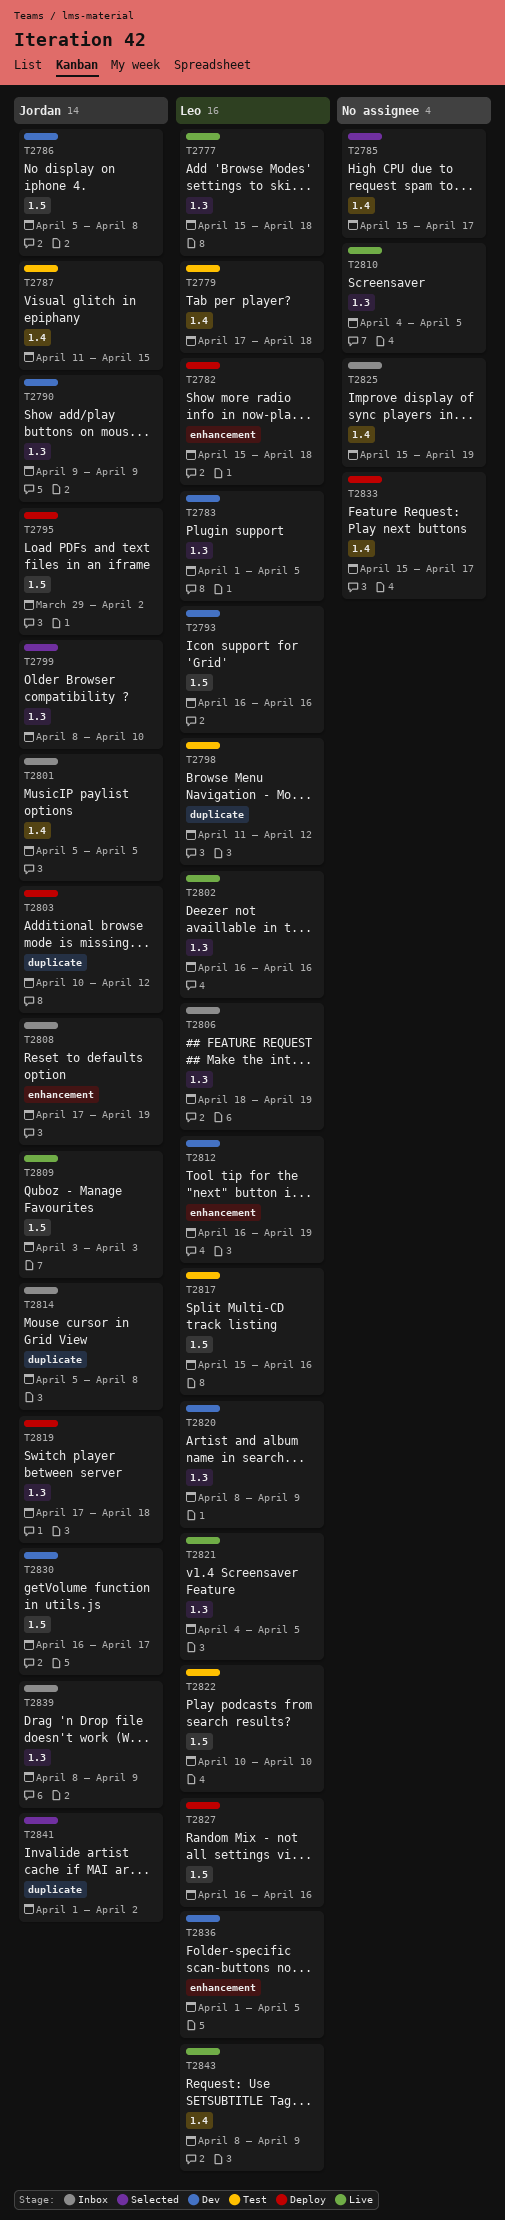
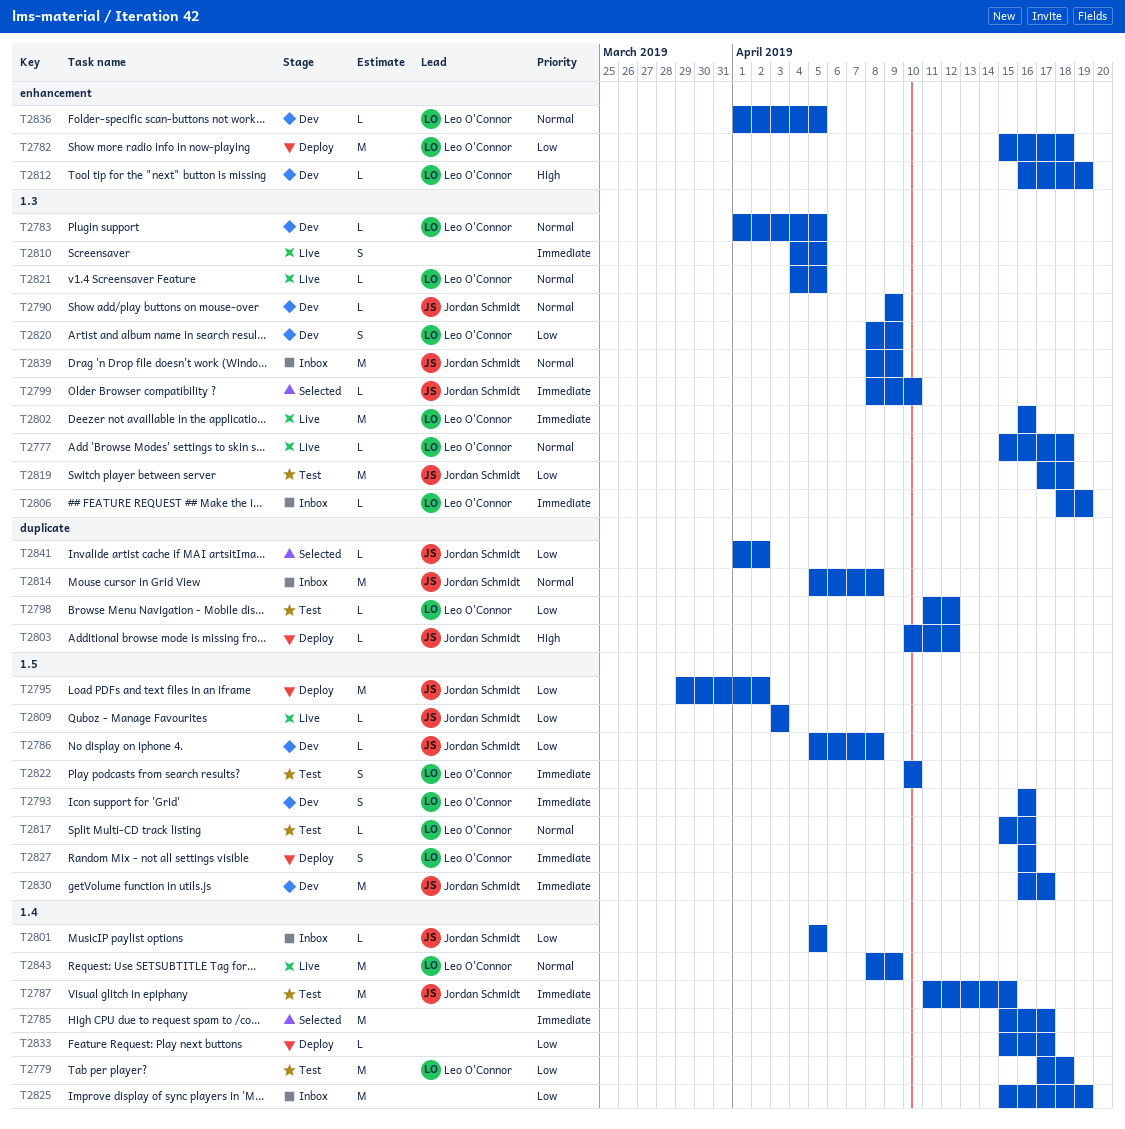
T2808: present -> none
T2819, status: Deploy -> Test

